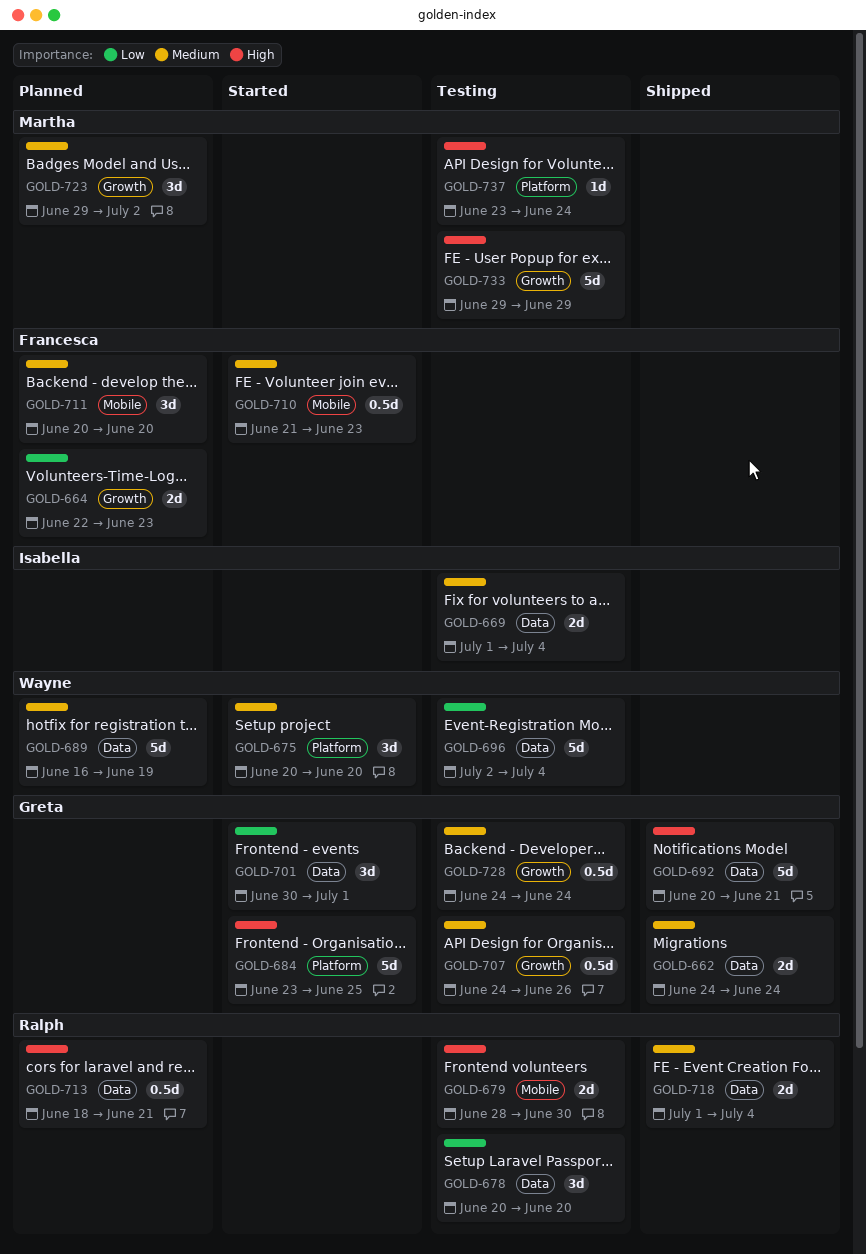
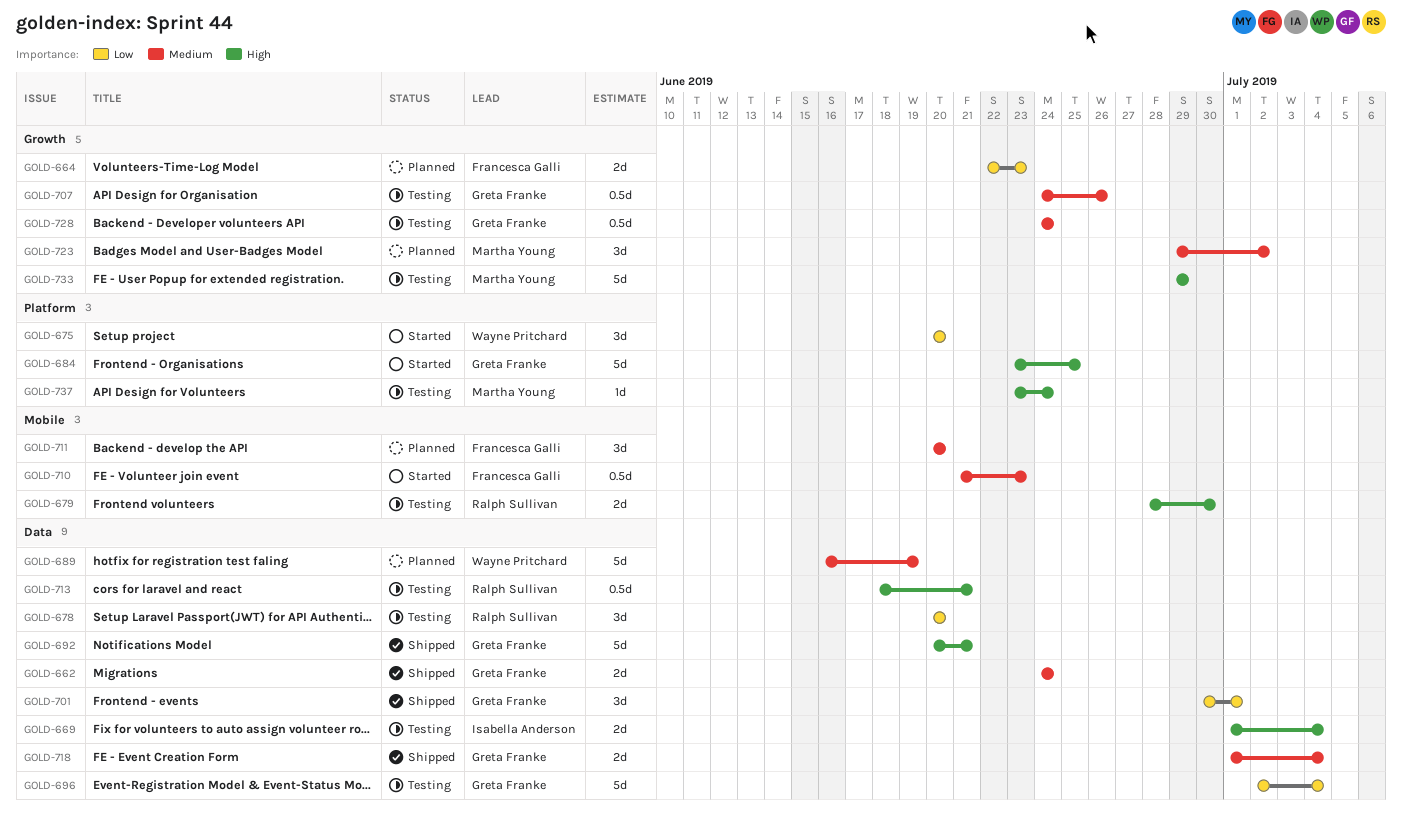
GOLD-669, priority: Medium -> High
GOLD-675, priority: Medium -> Low
GOLD-696, owner: Wayne Pritchard -> Greta Franke
GOLD-701, status: Started -> Shipped
GOLD-713, status: Planned -> Testing
GOLD-718, owner: Ralph Sullivan -> Greta Franke

